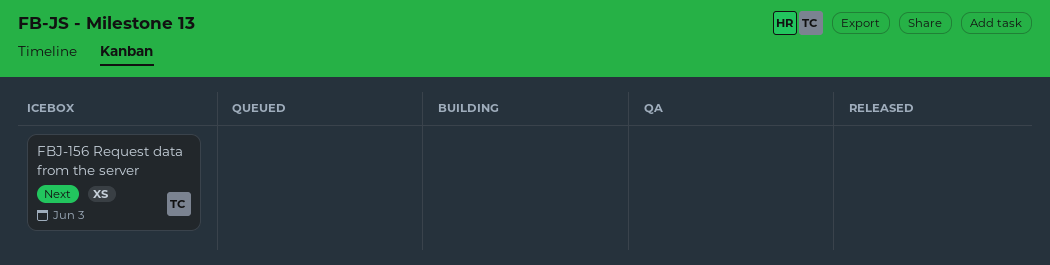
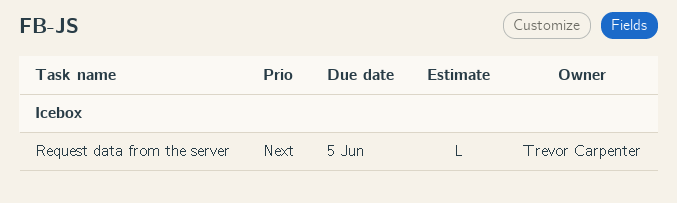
Request data from the server, estimate: XS -> L
Request data from the server, due: Jun 3 -> Jun 5

